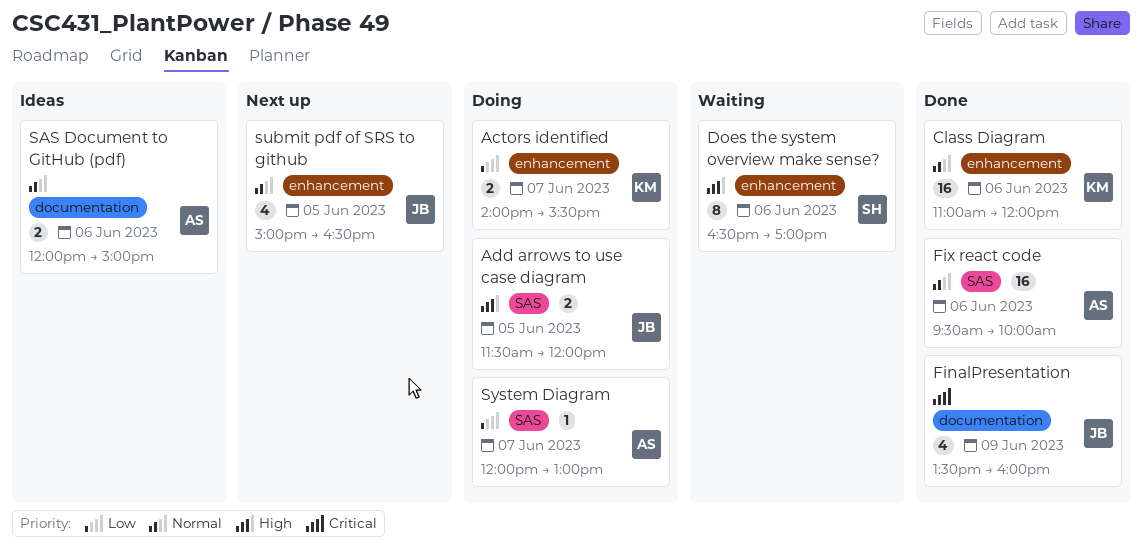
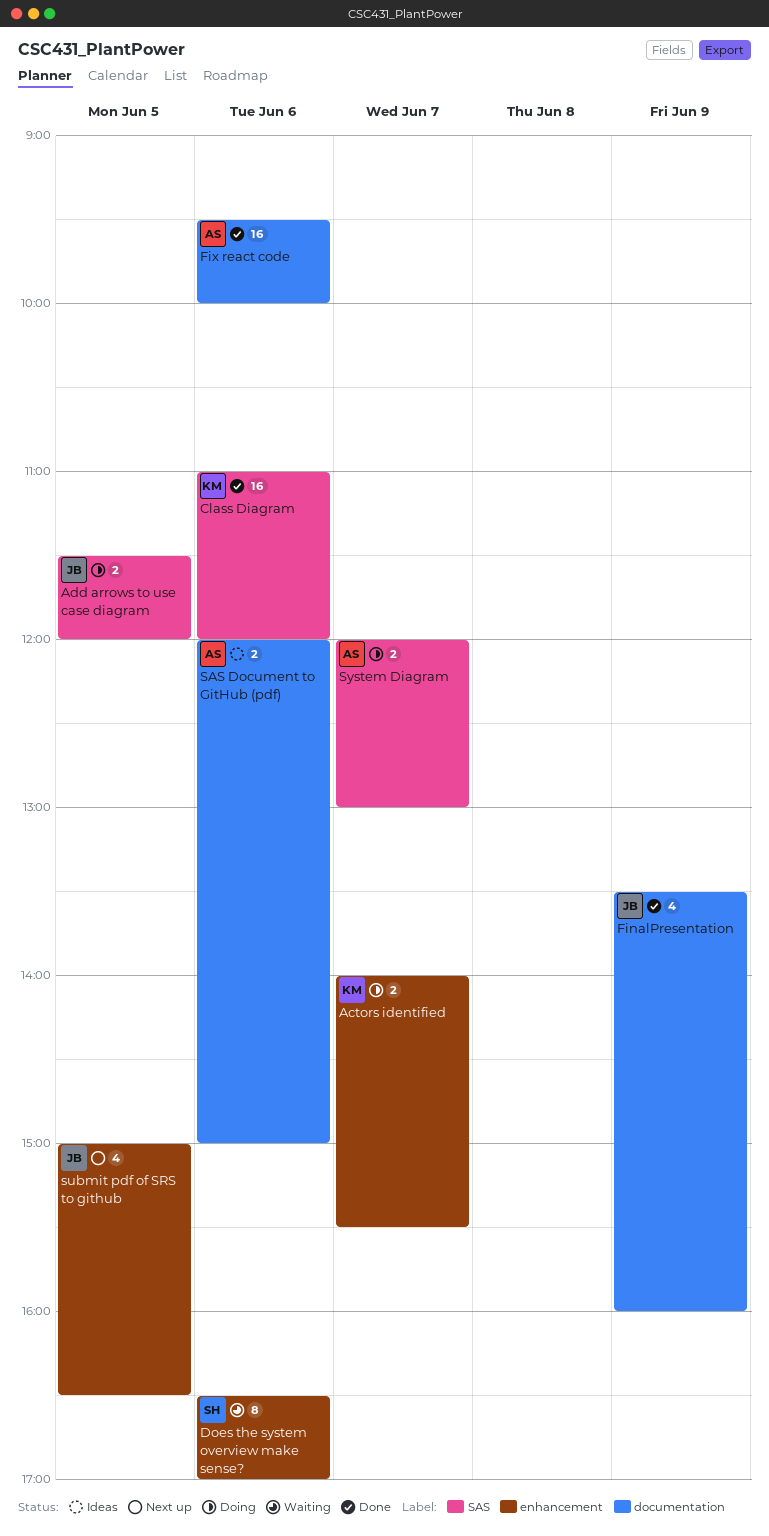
Class Diagram, label: enhancement -> SAS
Fix react code, label: SAS -> documentation
System Diagram, estimate: 1 -> 2

